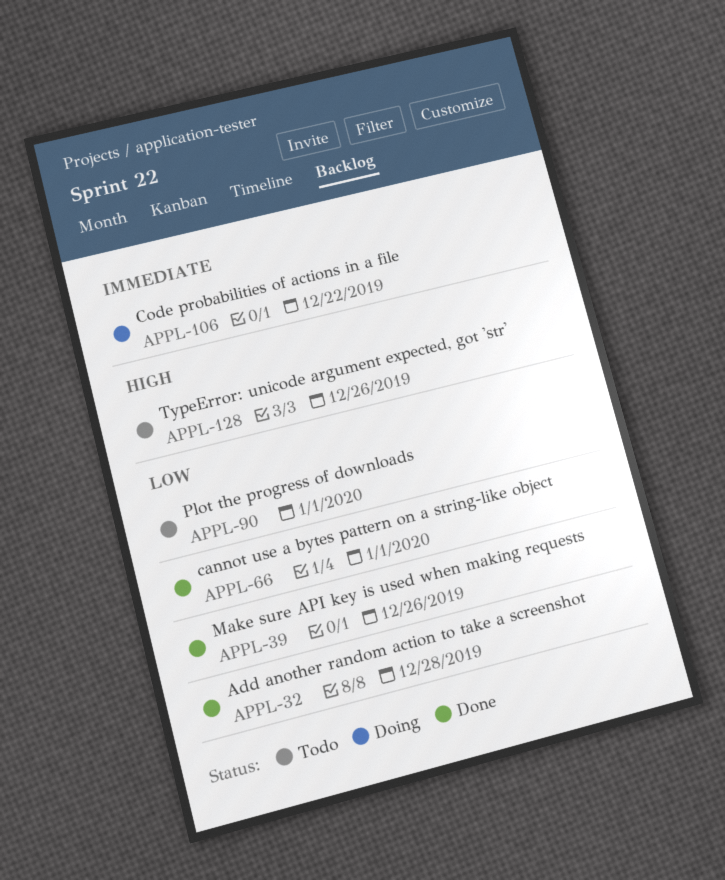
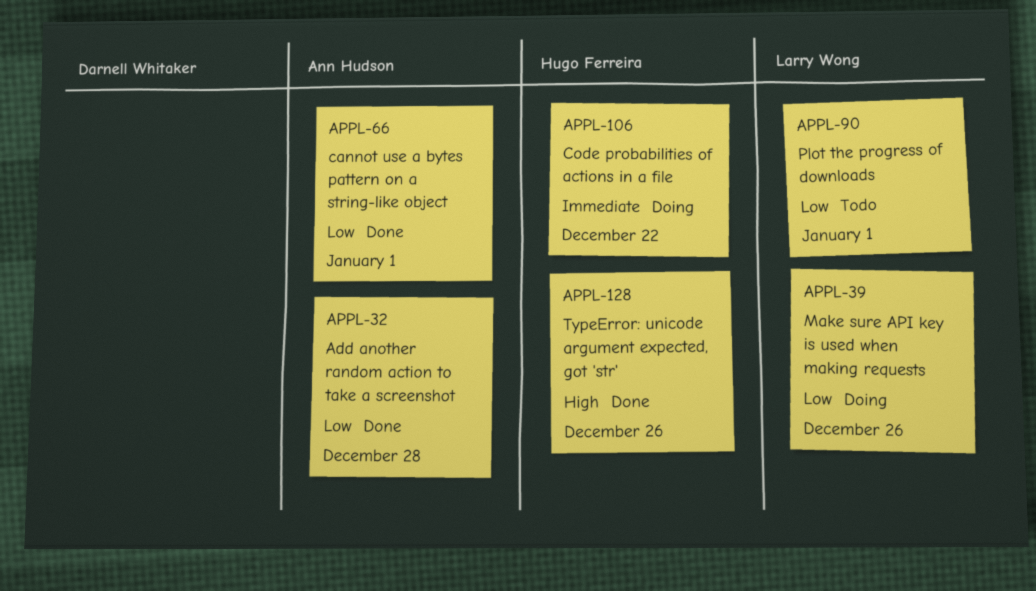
APPL-39, status: Done -> Doing
APPL-128, status: Todo -> Done

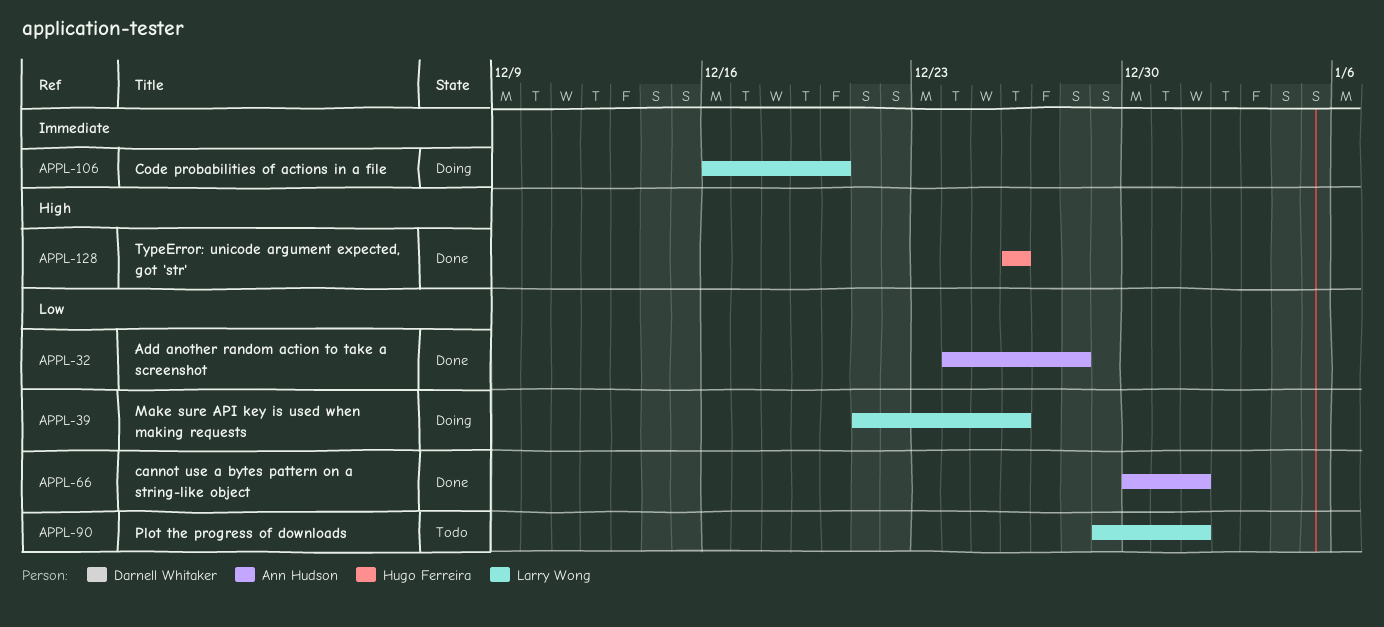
APPL-106, owner: Hugo Ferreira -> Larry Wong
APPL-106, due: Dec 22 -> Dec 20

